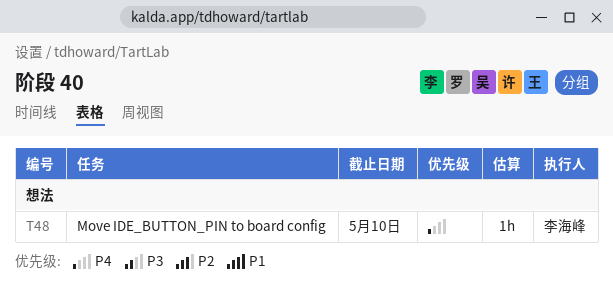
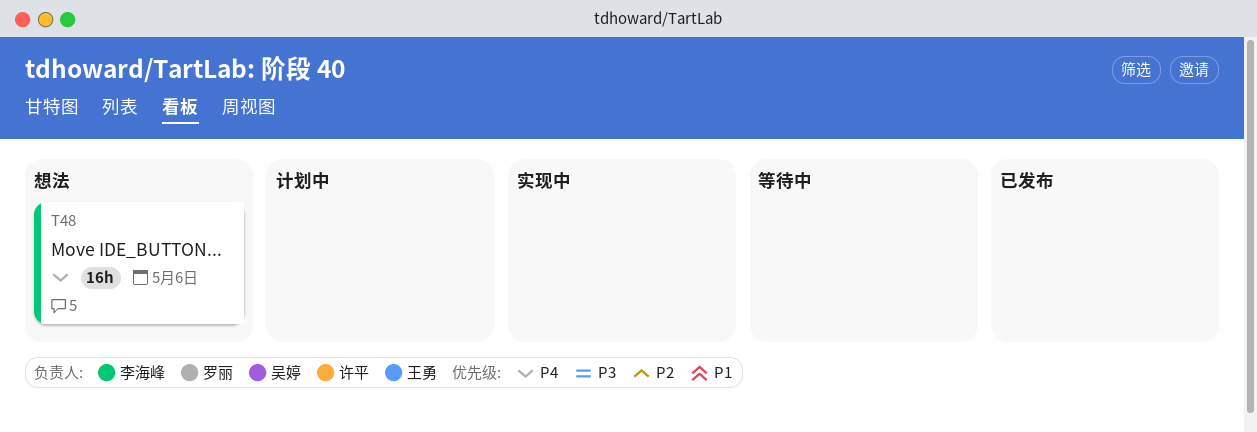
T48, estimate: 1h -> 16h
T48, due: May 10 -> May 6

